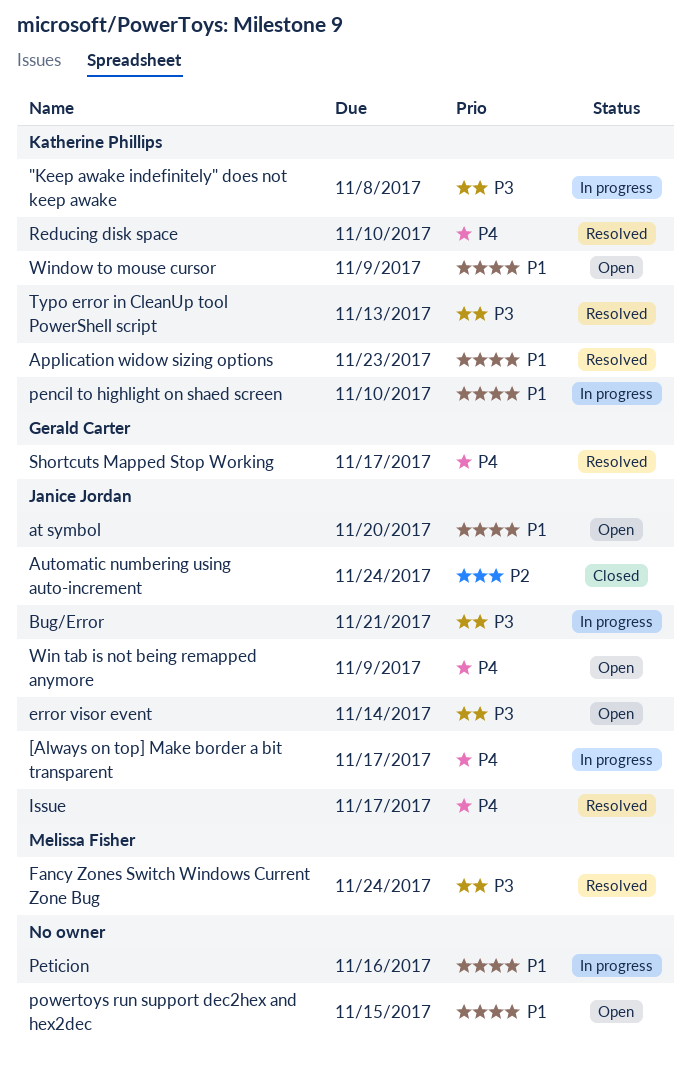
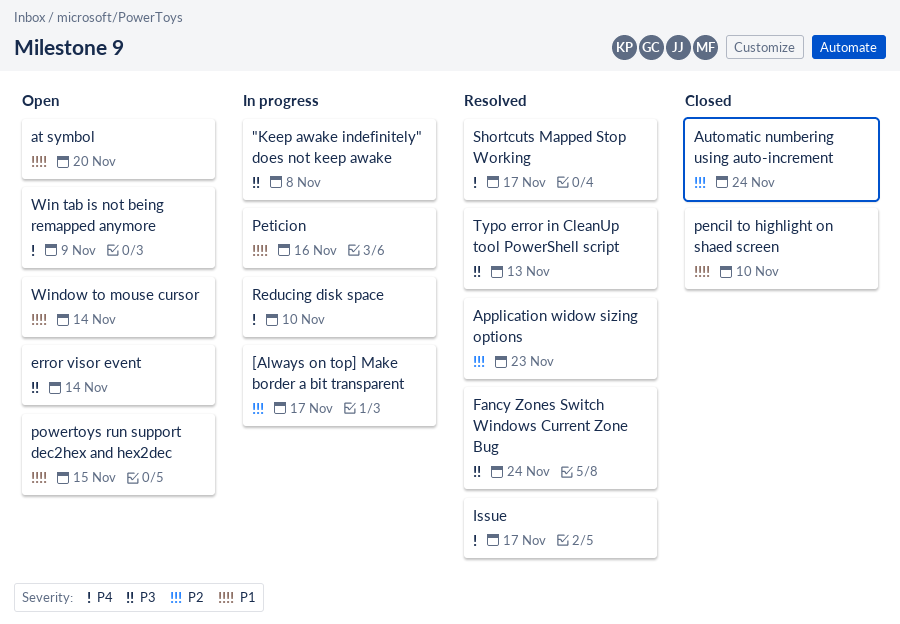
[Always on top] Make border a bit transparent, priority: P4 -> P2
Application widow sizing options, priority: P1 -> P2
Bug/Error: present -> none
pencil to highlight on shaed screen, status: In progress -> Closed
Reducing disk space, status: Resolved -> In progress
Window to mouse cursor, due: Nov 9 -> Nov 14

